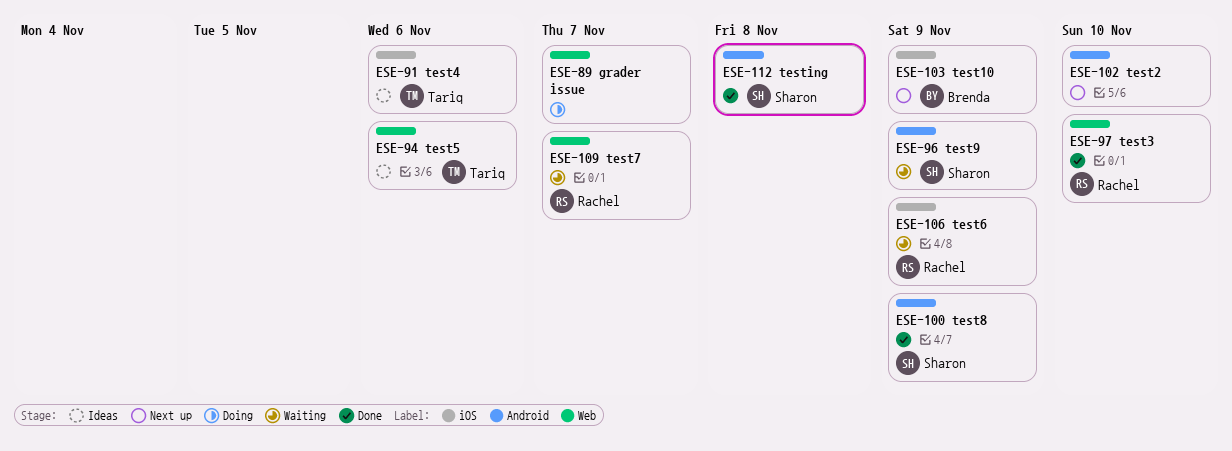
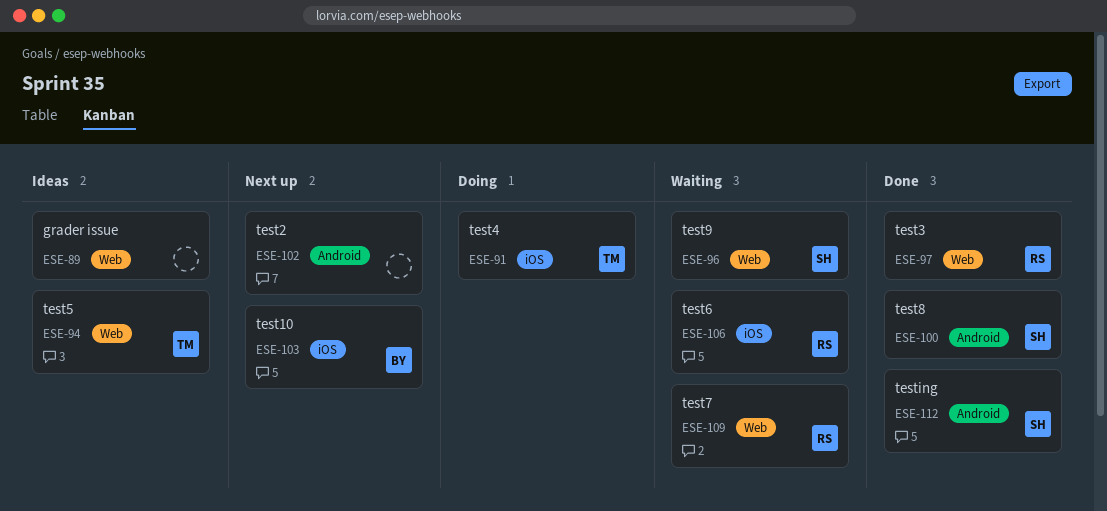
ESE-89, status: Doing -> Ideas
ESE-91, status: Ideas -> Doing
ESE-96, label: Android -> Web

